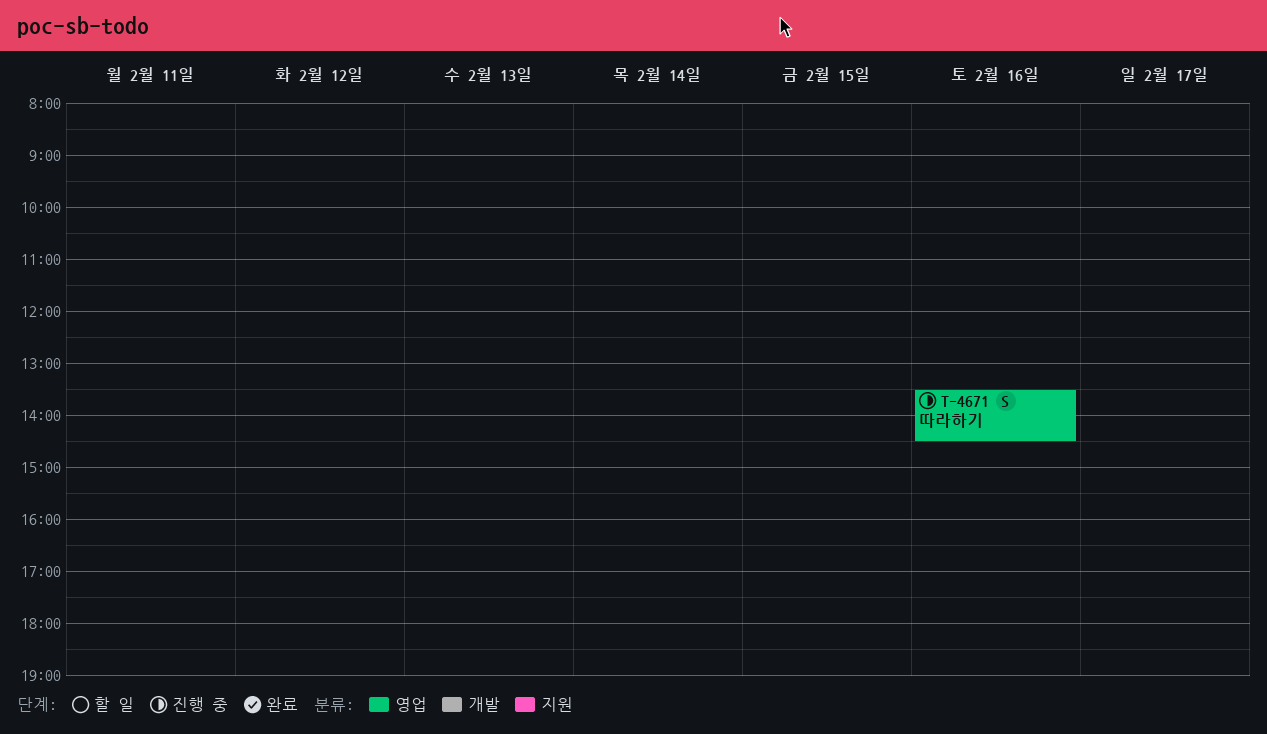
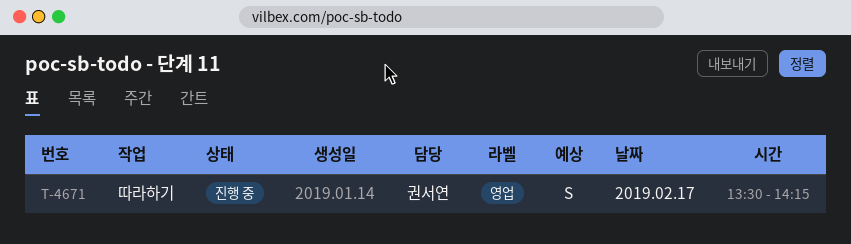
T-4671, day: Feb 16 -> Feb 17
T-4671, ends: 14:30 -> 14:15

